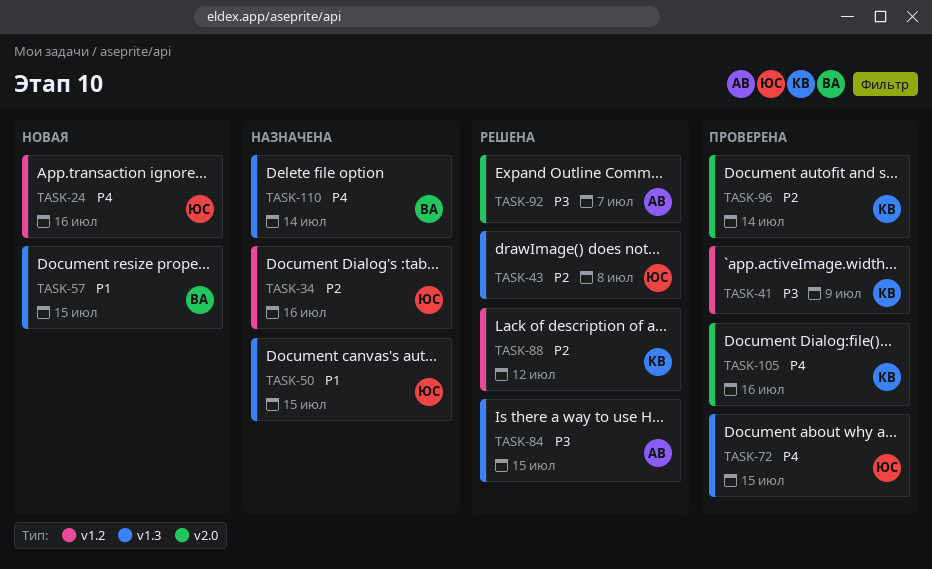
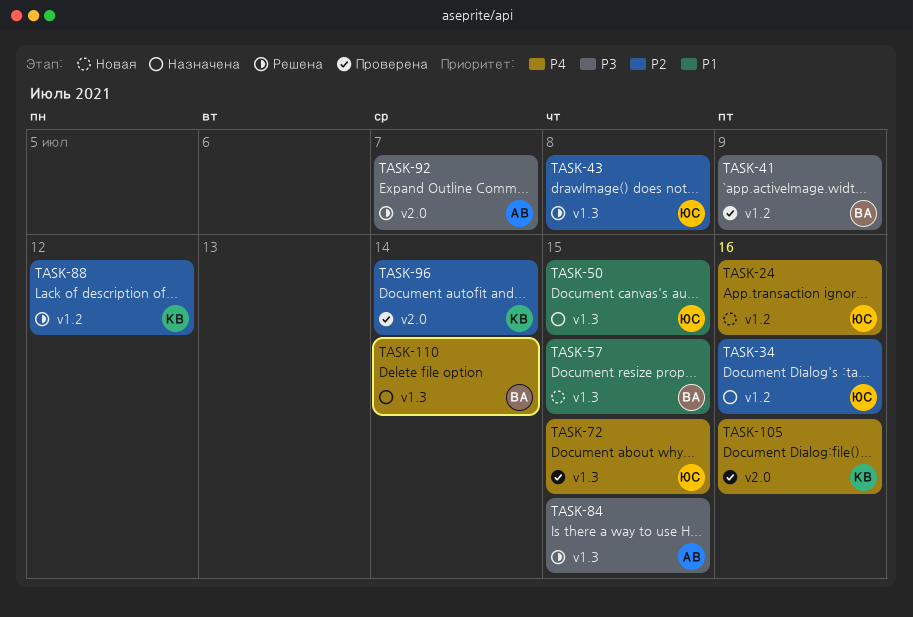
TASK-41, owner: КВ -> ВА

